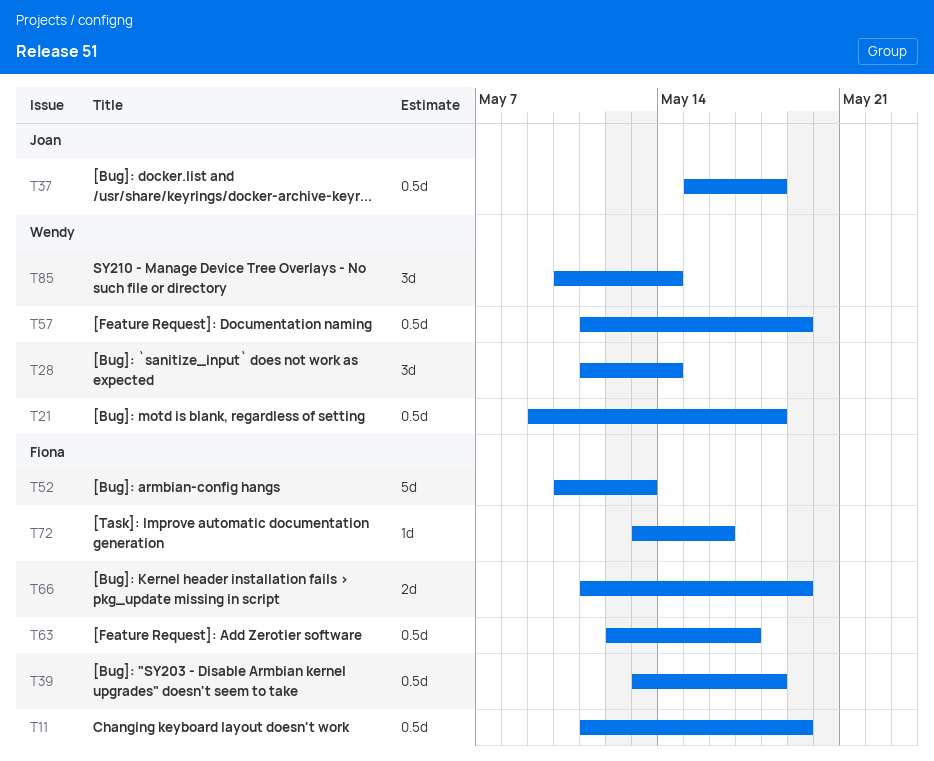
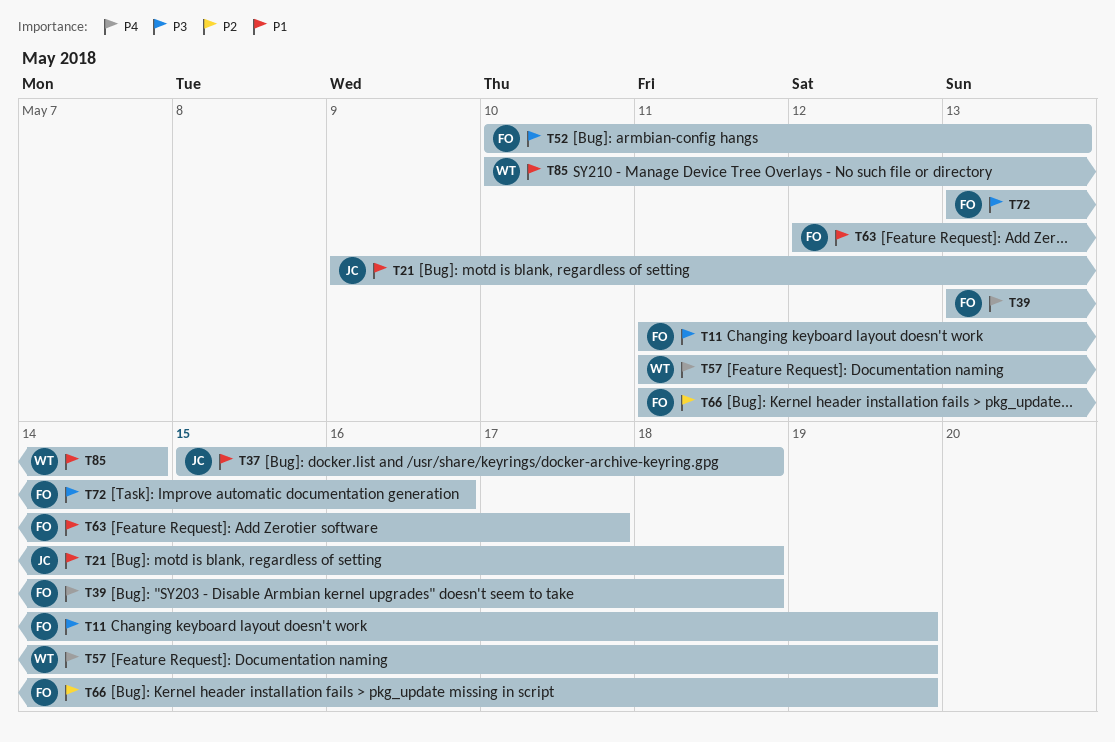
T21, owner: Wendy -> Joan
T28: present -> none

